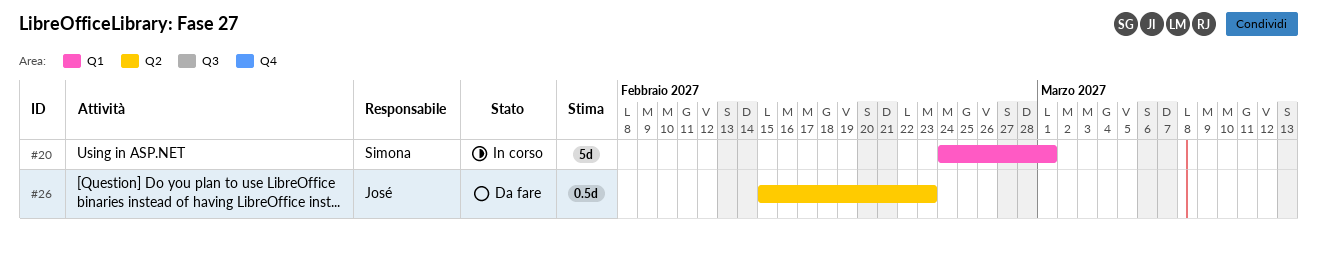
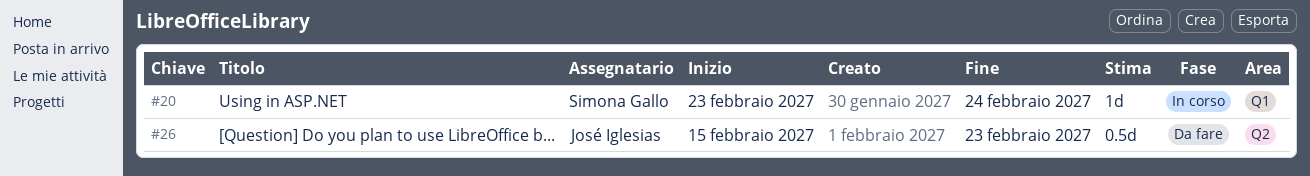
#20, estimate: 5d -> 1d
#20, start: Feb 24 -> Feb 23
#20, due: Mar 1 -> Feb 24

